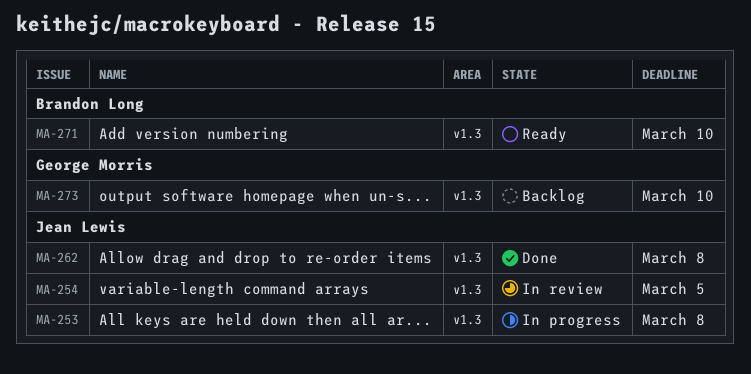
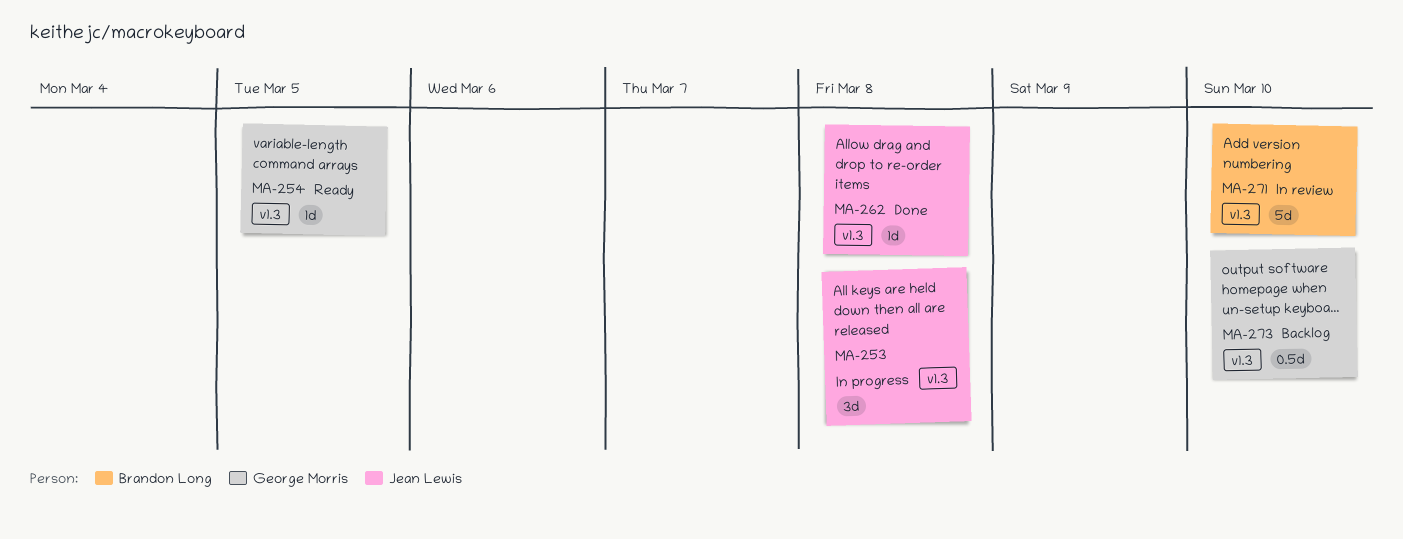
MA-254, status: In review -> Ready
MA-254, owner: Jean Lewis -> George Morris
MA-271, status: Ready -> In review

